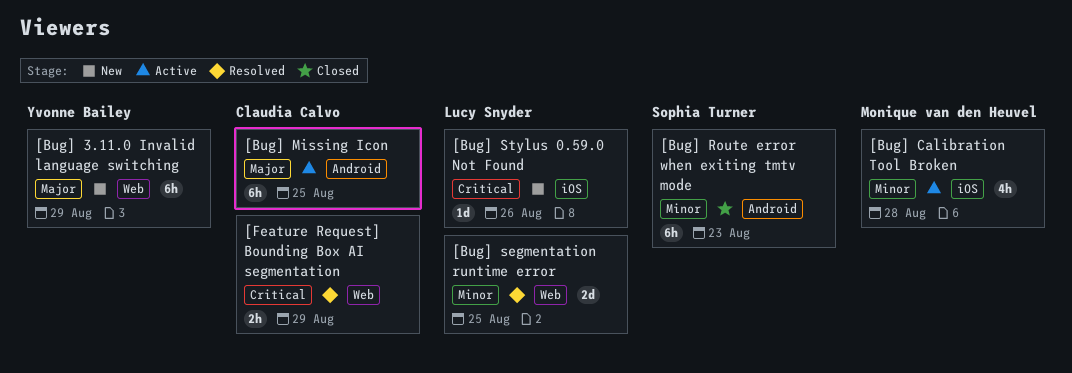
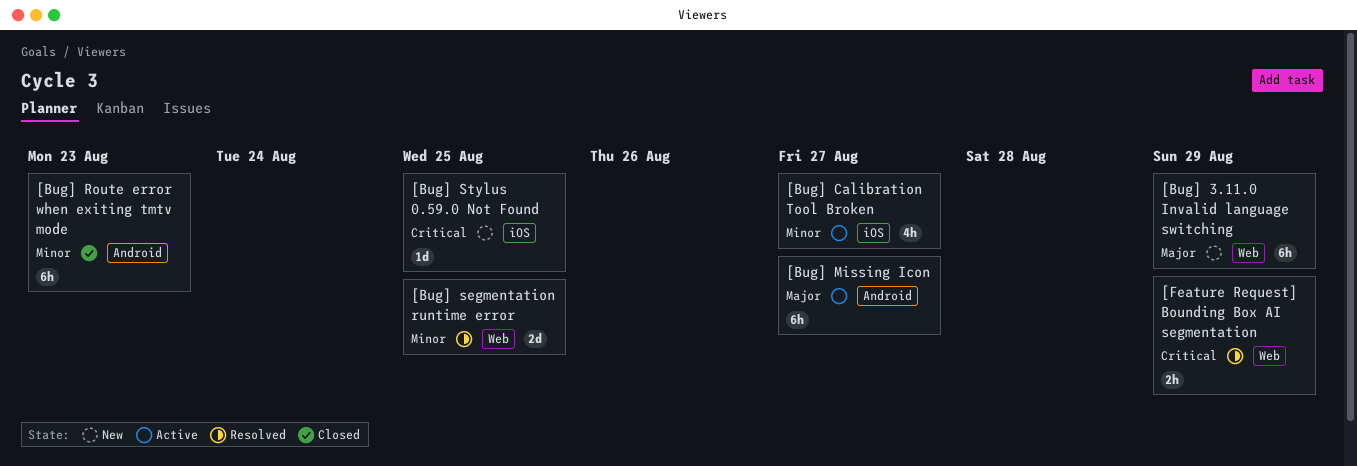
[Bug] Calibration Tool Broken, due: Aug 28 -> Aug 27
[Bug] Missing Icon, due: Aug 25 -> Aug 27
[Bug] Stylus 0.59.0 Not Found, due: Aug 26 -> Aug 25

